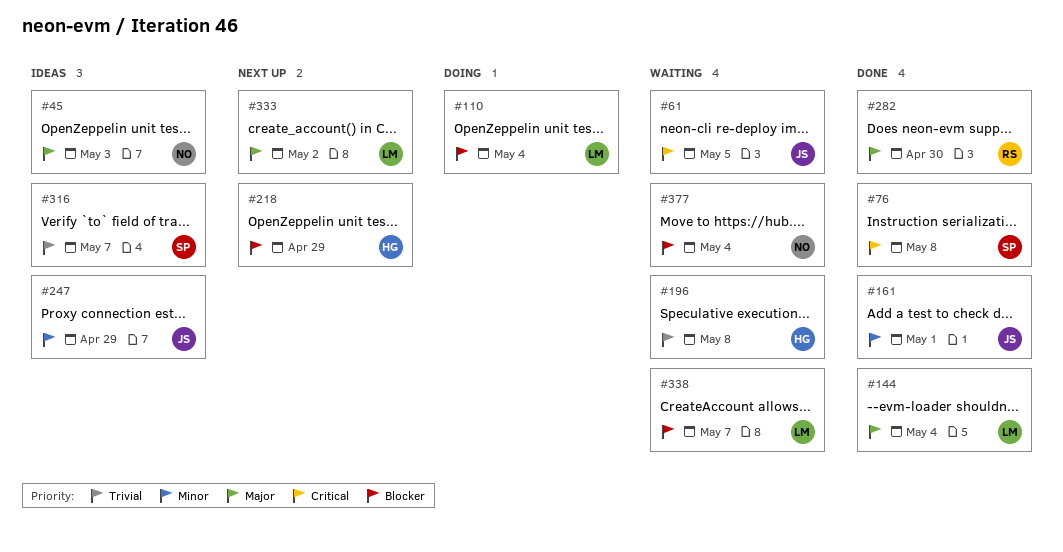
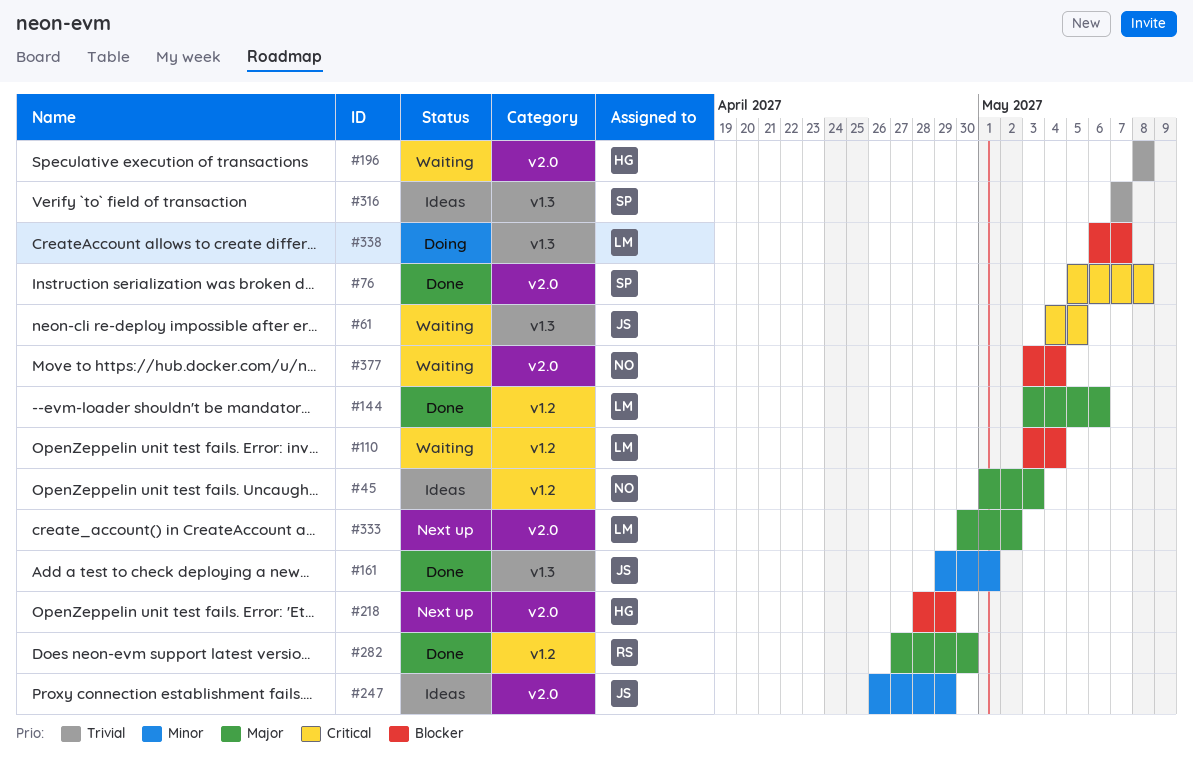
#110, status: Doing -> Waiting
#144, due: May 4 -> May 6
#338, status: Waiting -> Doing

